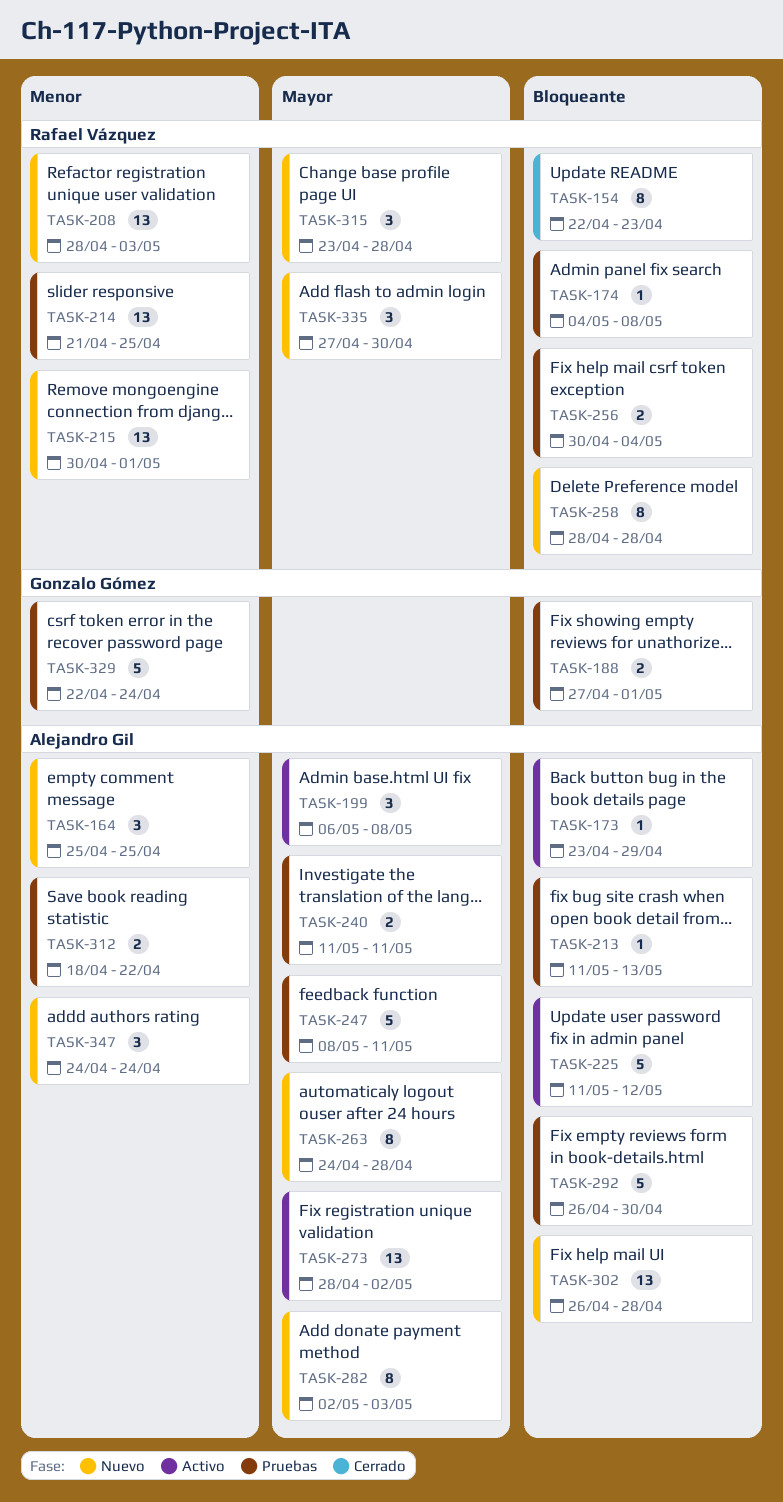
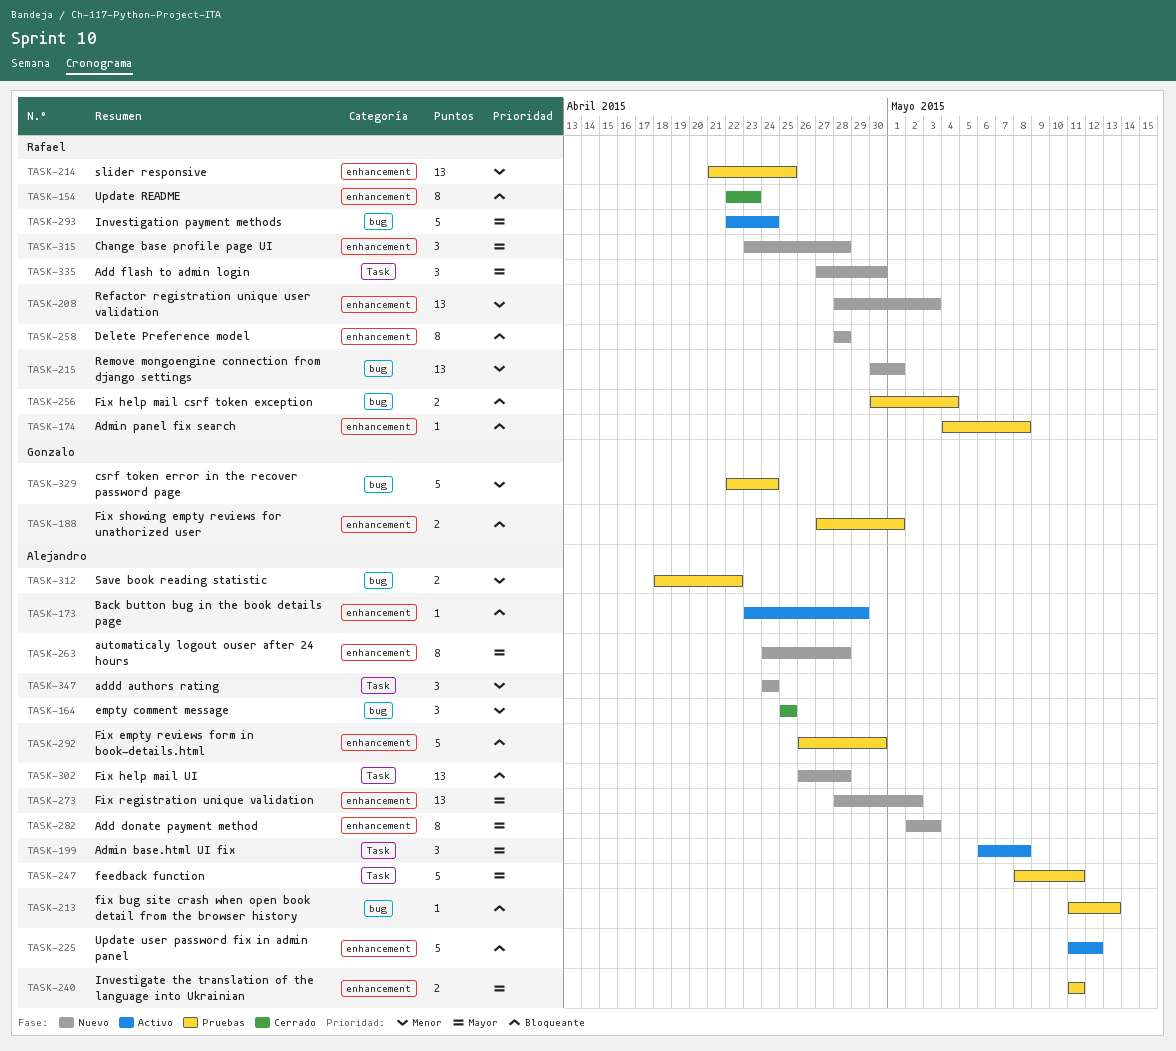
TASK-164, status: Nuevo -> Cerrado
TASK-273, status: Activo -> Nuevo
TASK-293: none -> present

